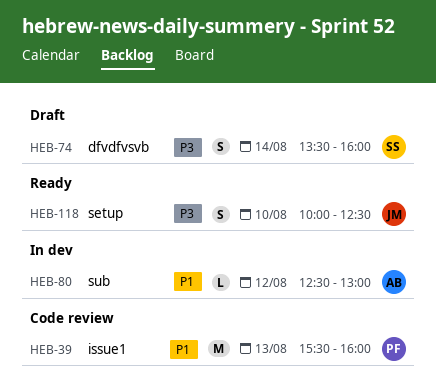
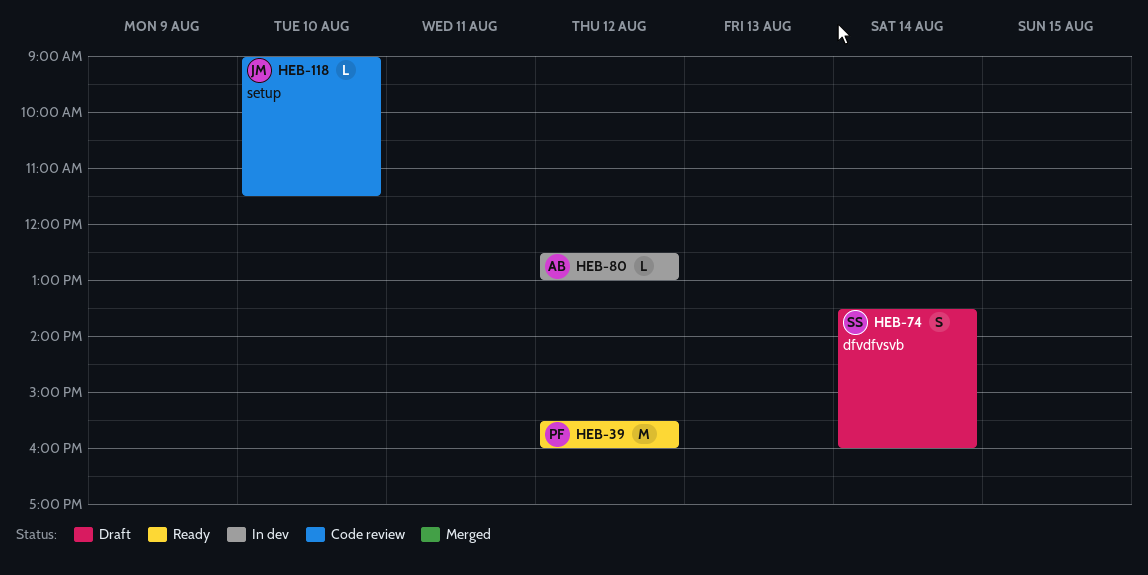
HEB-39, status: Code review -> Ready
HEB-39, day: Aug 13 -> Aug 12
HEB-118, status: Ready -> Code review
HEB-118, estimate: S -> L
HEB-118, begins: 10:00 -> 09:00
HEB-118, ends: 12:30 -> 11:30

